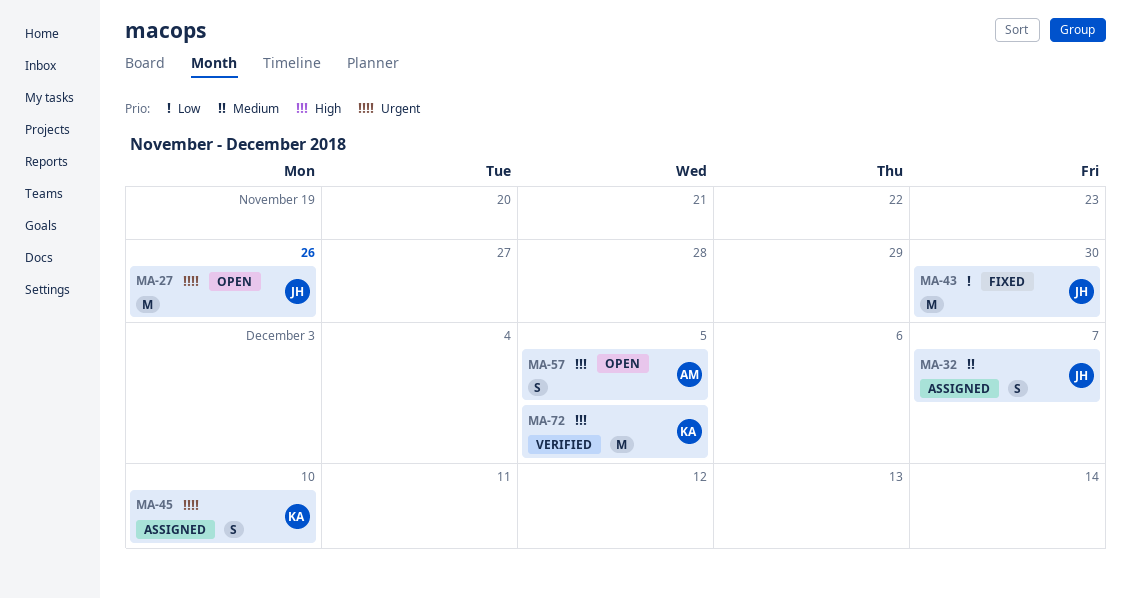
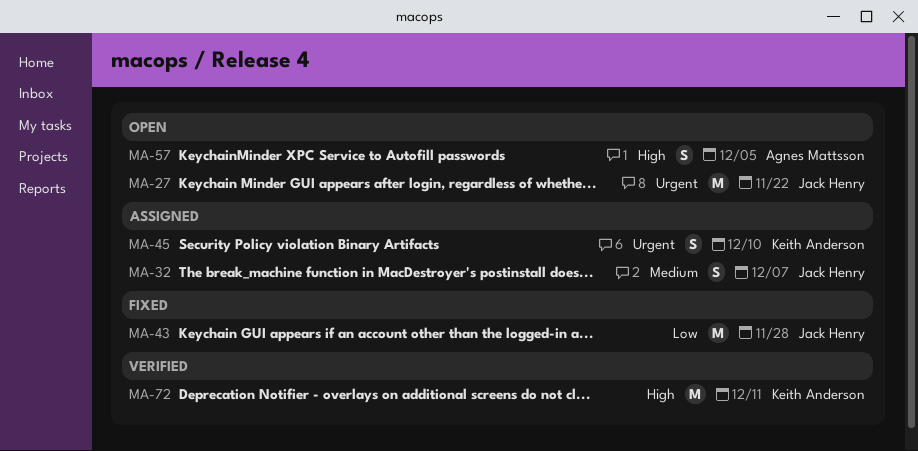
MA-27, due: Nov 26 -> Nov 22
MA-43, due: Nov 30 -> Nov 28
MA-72, due: Dec 5 -> Dec 11

